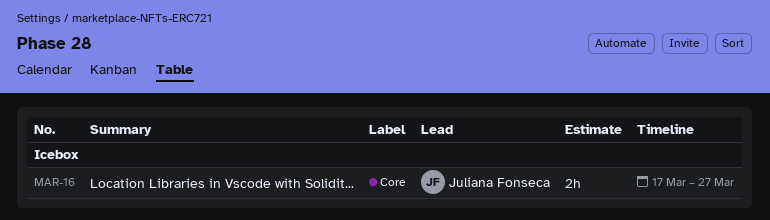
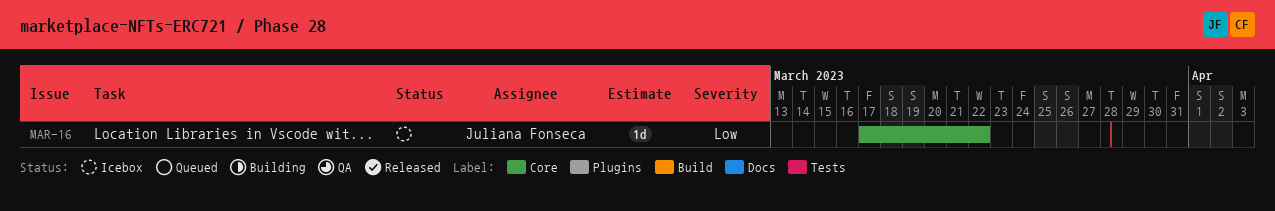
MAR-16, estimate: 2h -> 1d
MAR-16, due: Mar 27 -> Mar 22

